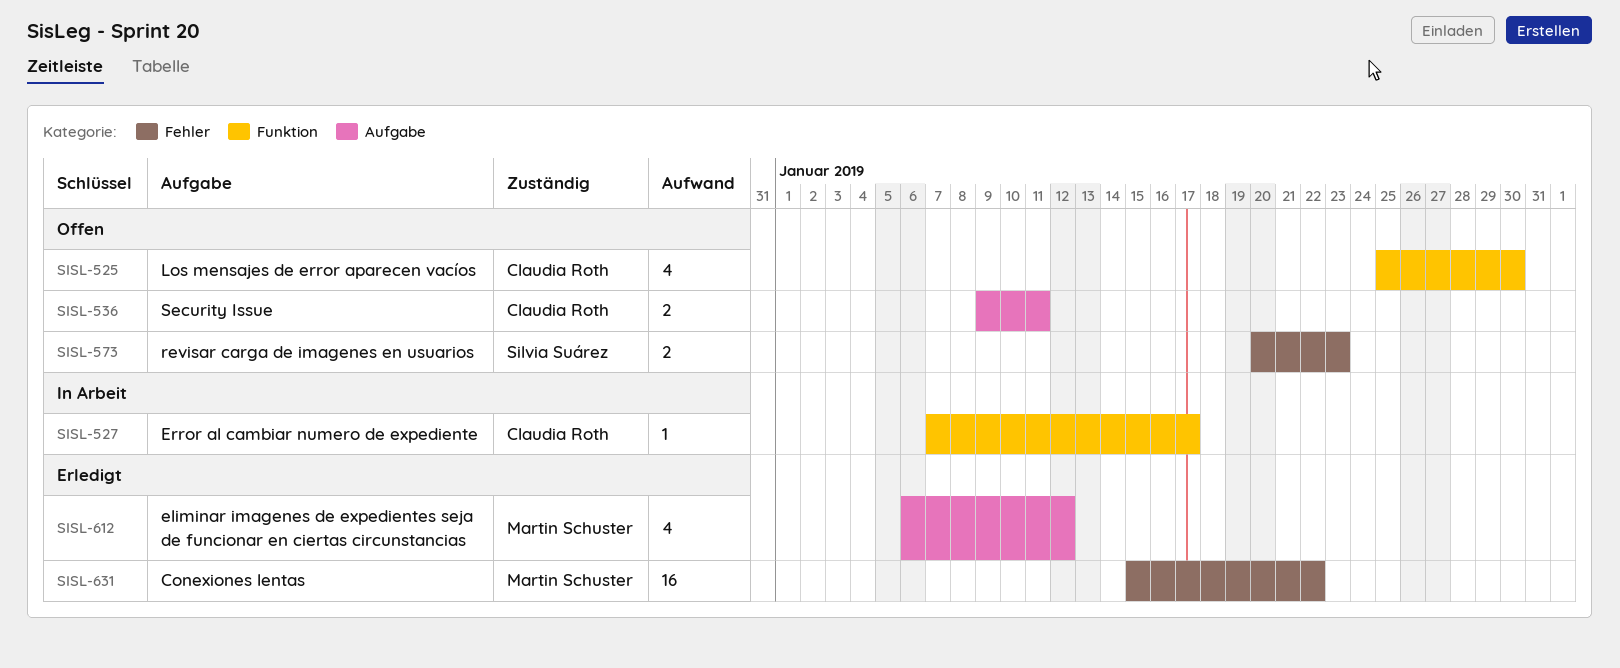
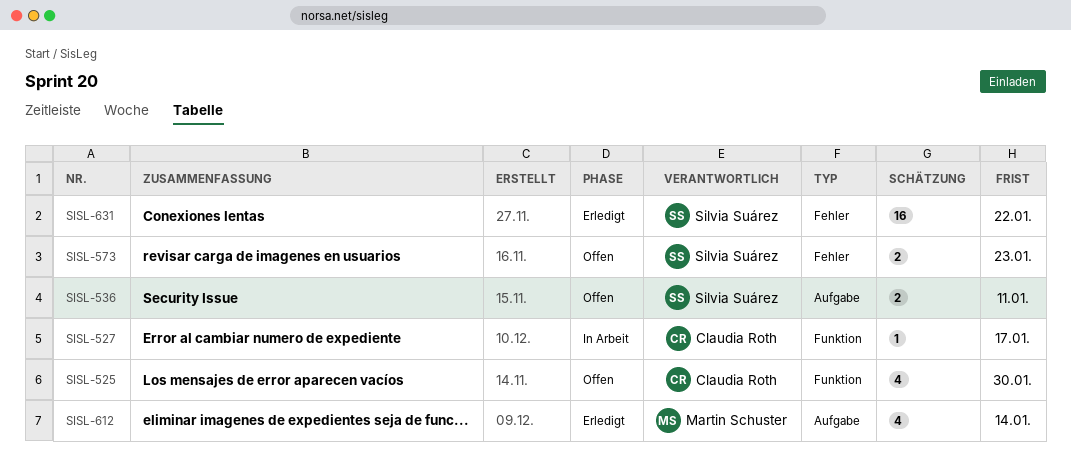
SISL-536, owner: Claudia Roth -> Silvia Suárez
SISL-612, due: Jan 12 -> Jan 14
SISL-631, owner: Martin Schuster -> Silvia Suárez

